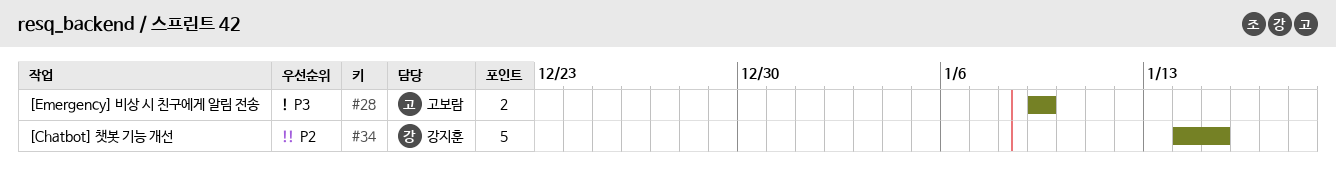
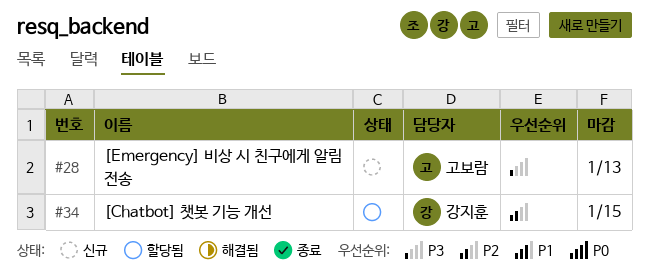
#28, due: Jan 9 -> Jan 13

